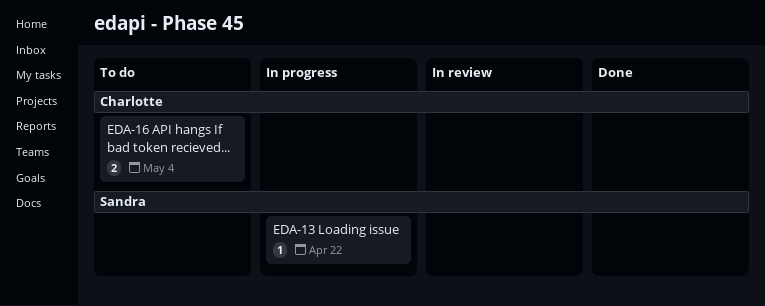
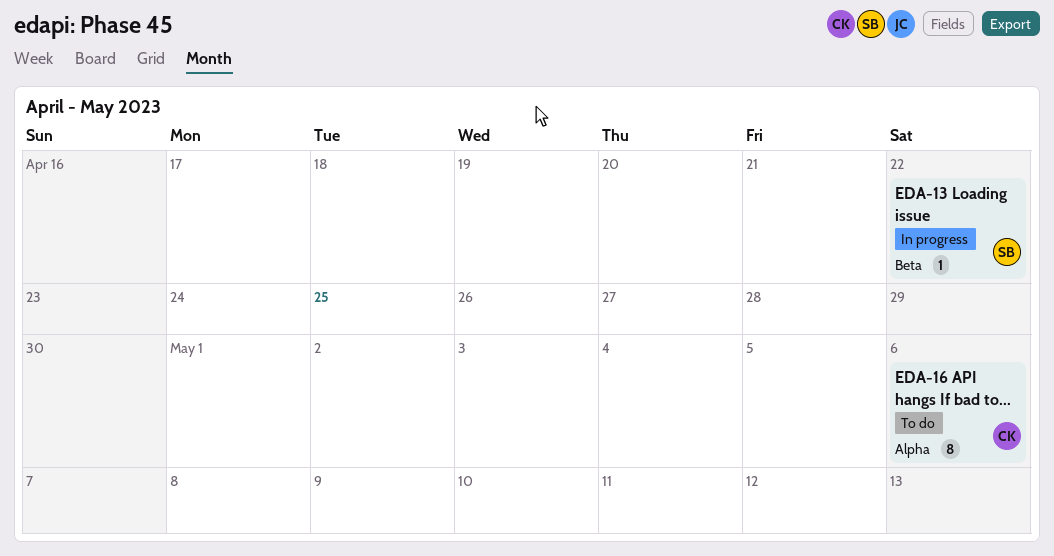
EDA-16, estimate: 2 -> 8
EDA-16, due: May 4 -> May 6

